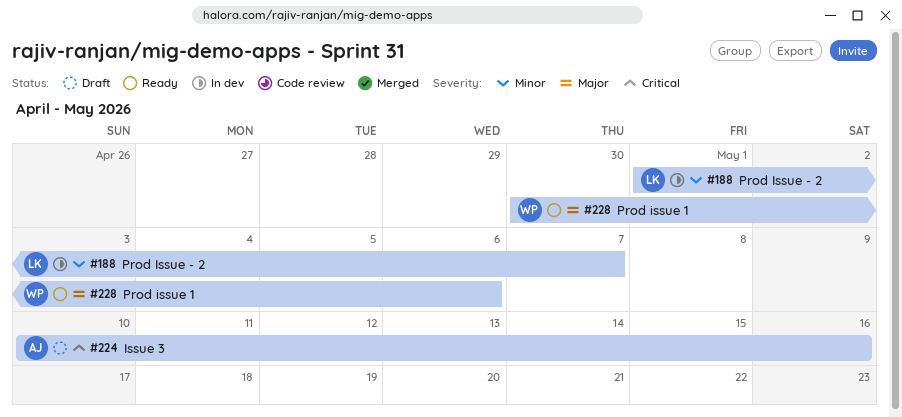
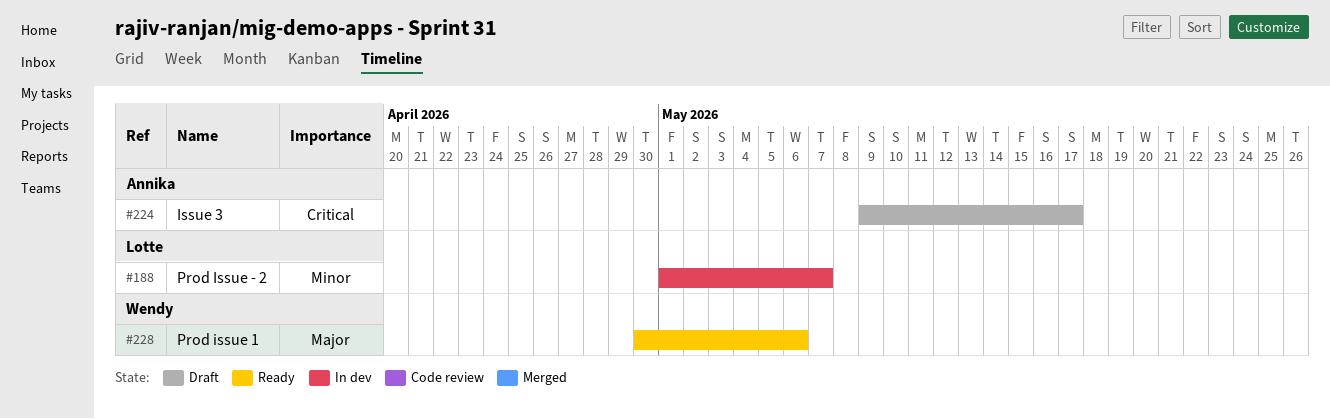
#224, start: May 10 -> May 9
#224, due: May 16 -> May 17

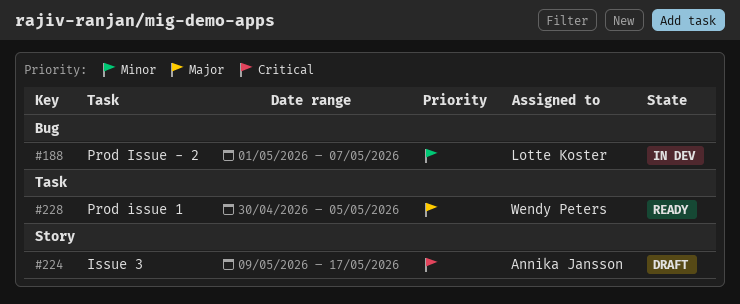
#228, due: May 6 -> May 5

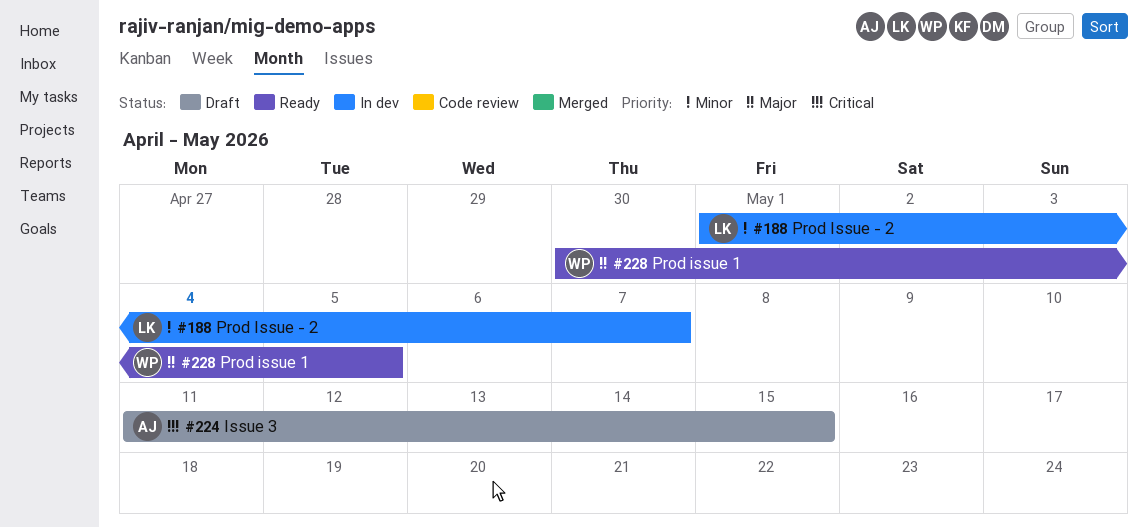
#224, start: May 9 -> May 11
#224, due: May 17 -> May 15

